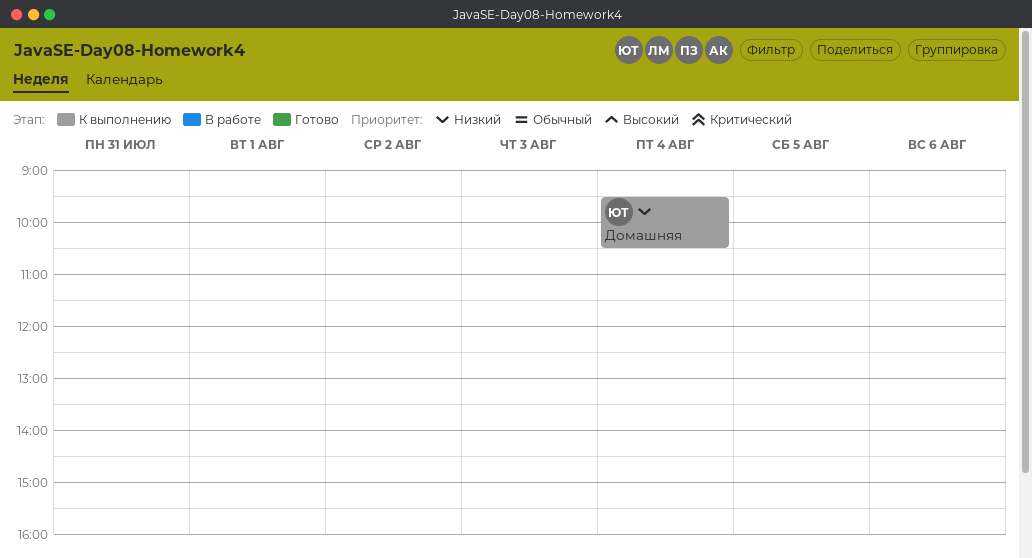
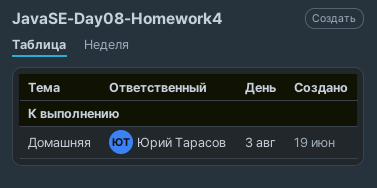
Домашняя, day: Aug 4 -> Aug 3

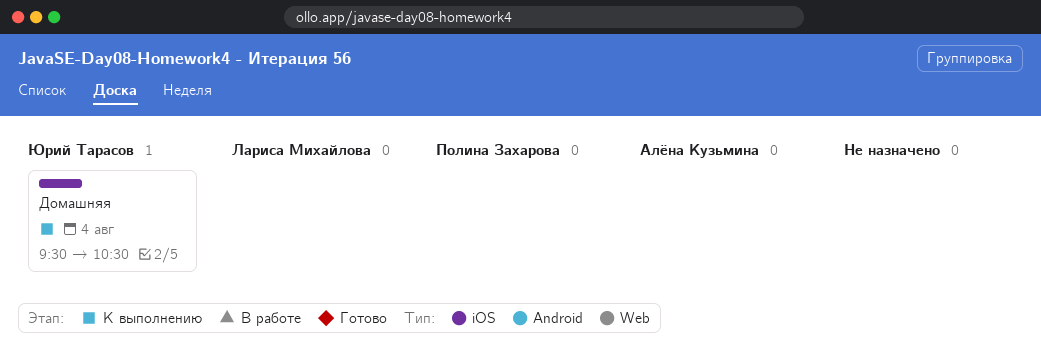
Домашняя, day: Aug 3 -> Aug 4

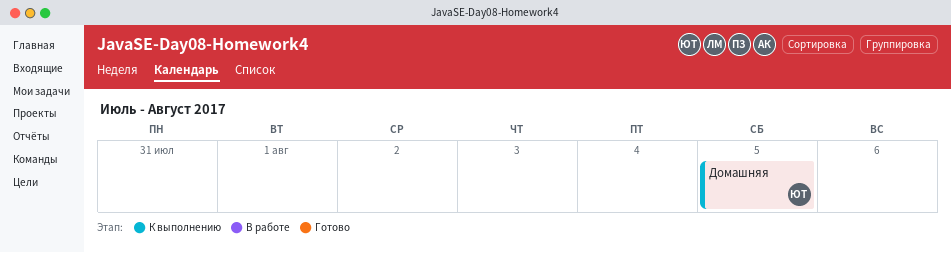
Домашняя, day: Aug 4 -> Aug 5

